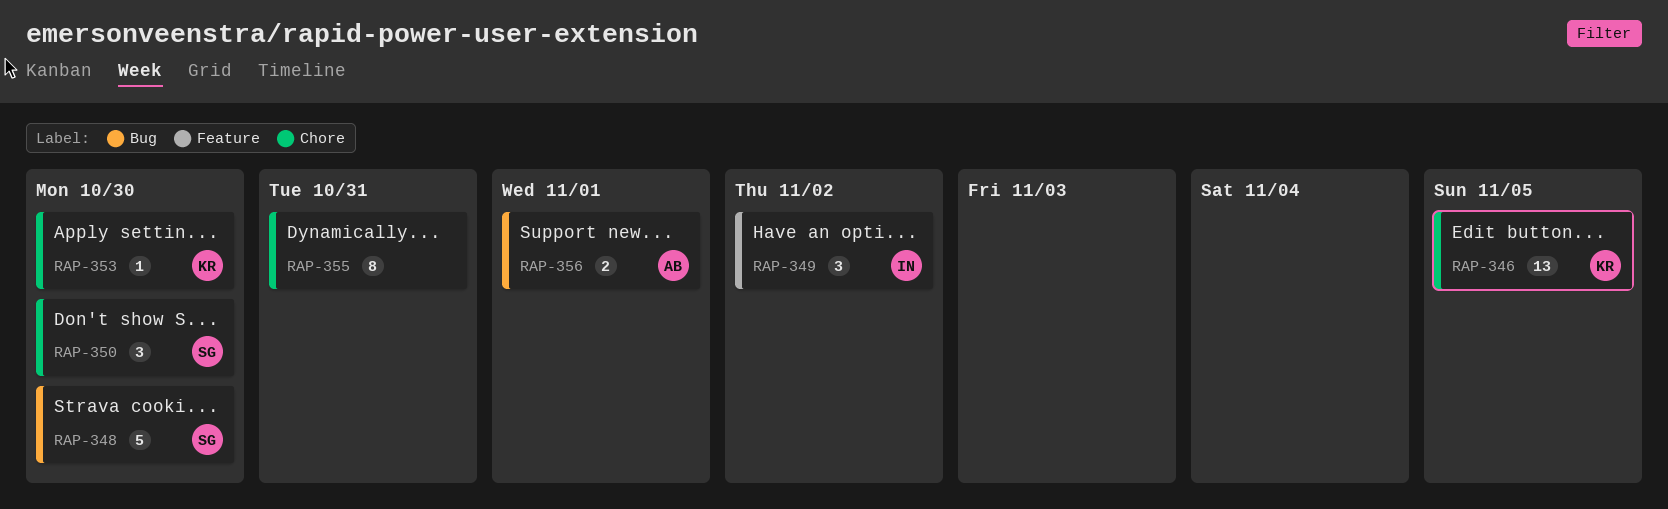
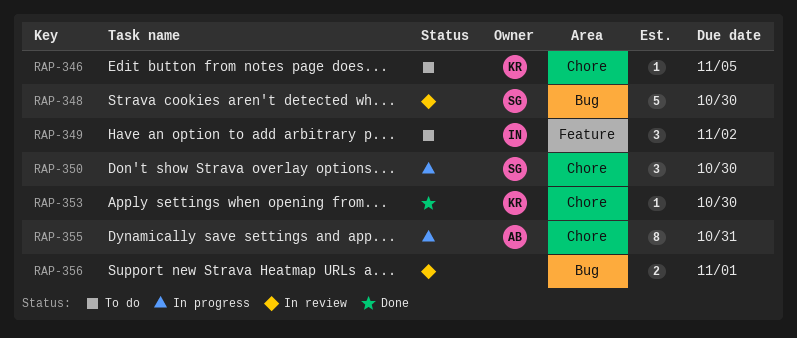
RAP-346, estimate: 13 -> 1
RAP-355, owner: none -> AB
RAP-356, owner: AB -> none

